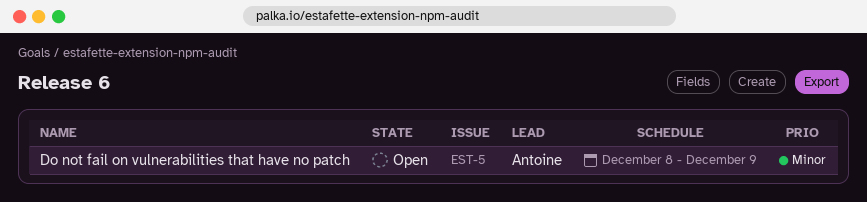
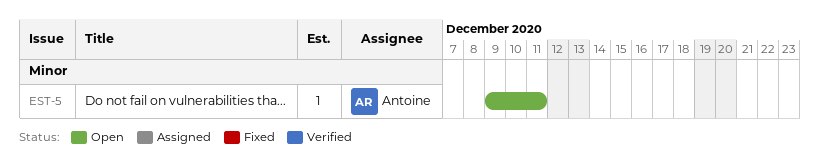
EST-5, start: Dec 8 -> Dec 9
EST-5, due: Dec 9 -> Dec 11

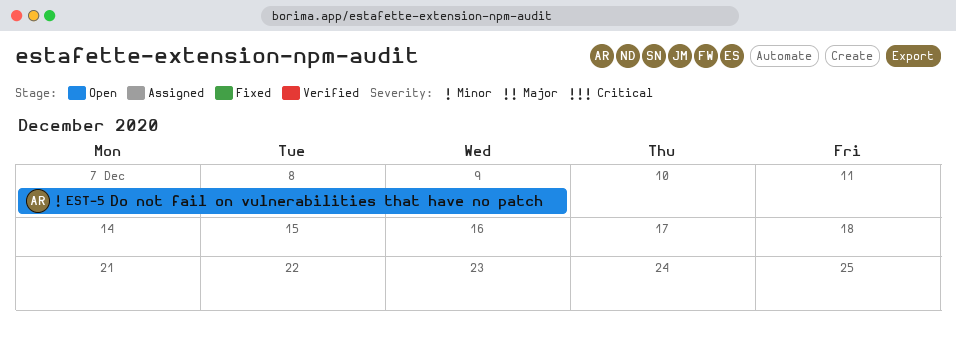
EST-5, start: Dec 9 -> Dec 7
EST-5, due: Dec 11 -> Dec 9

